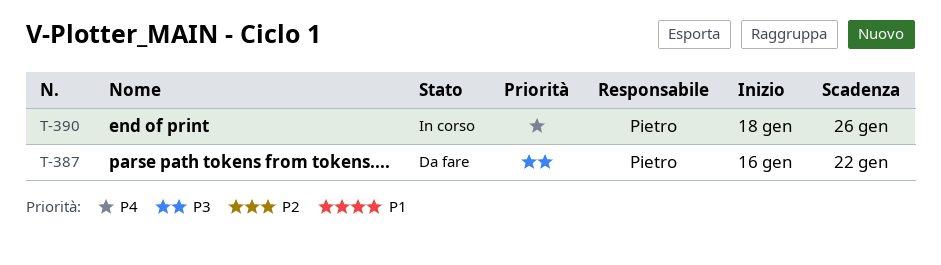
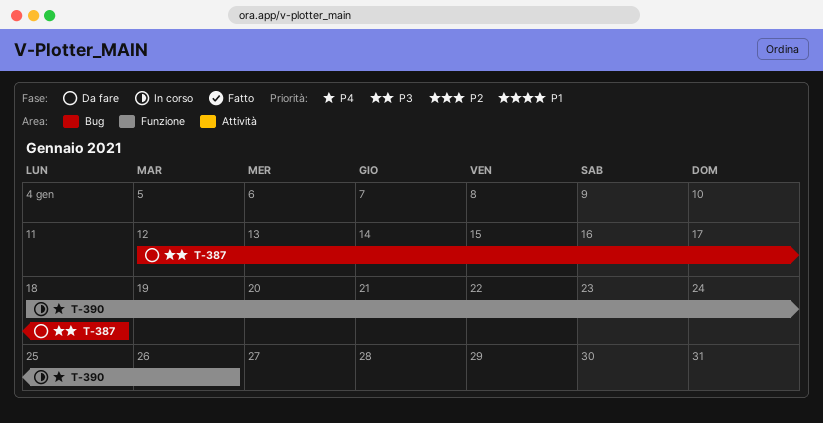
T-387, start: Jan 16 -> Jan 12
T-387, due: Jan 22 -> Jan 18

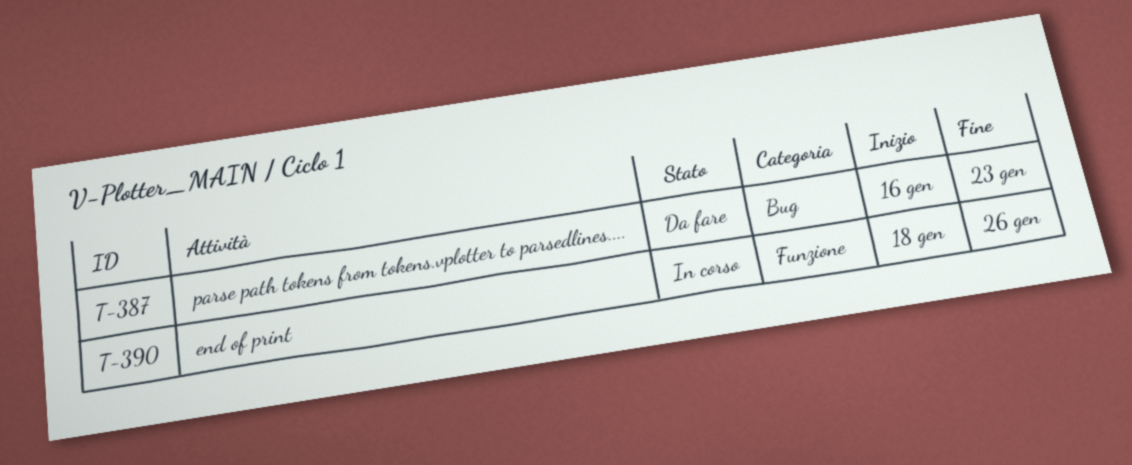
T-387, start: Jan 12 -> Jan 16
T-387, due: Jan 18 -> Jan 23

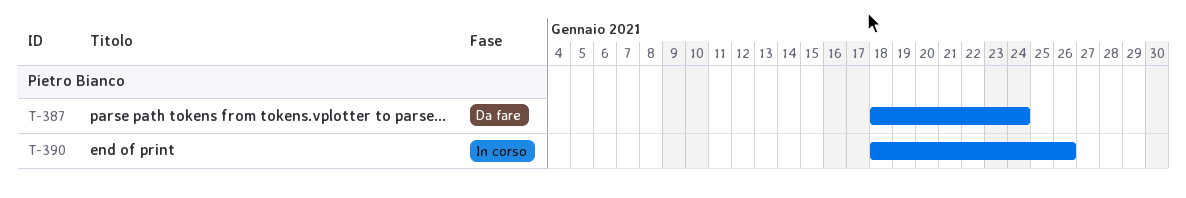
T-387, start: Jan 16 -> Jan 18
T-387, due: Jan 23 -> Jan 24

